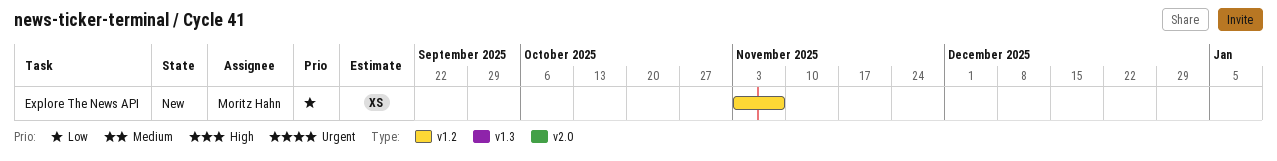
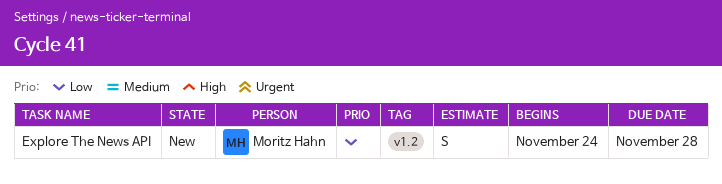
Explore The News API, estimate: XS -> S
Explore The News API, start: Nov 3 -> Nov 24
Explore The News API, due: Nov 7 -> Nov 28

